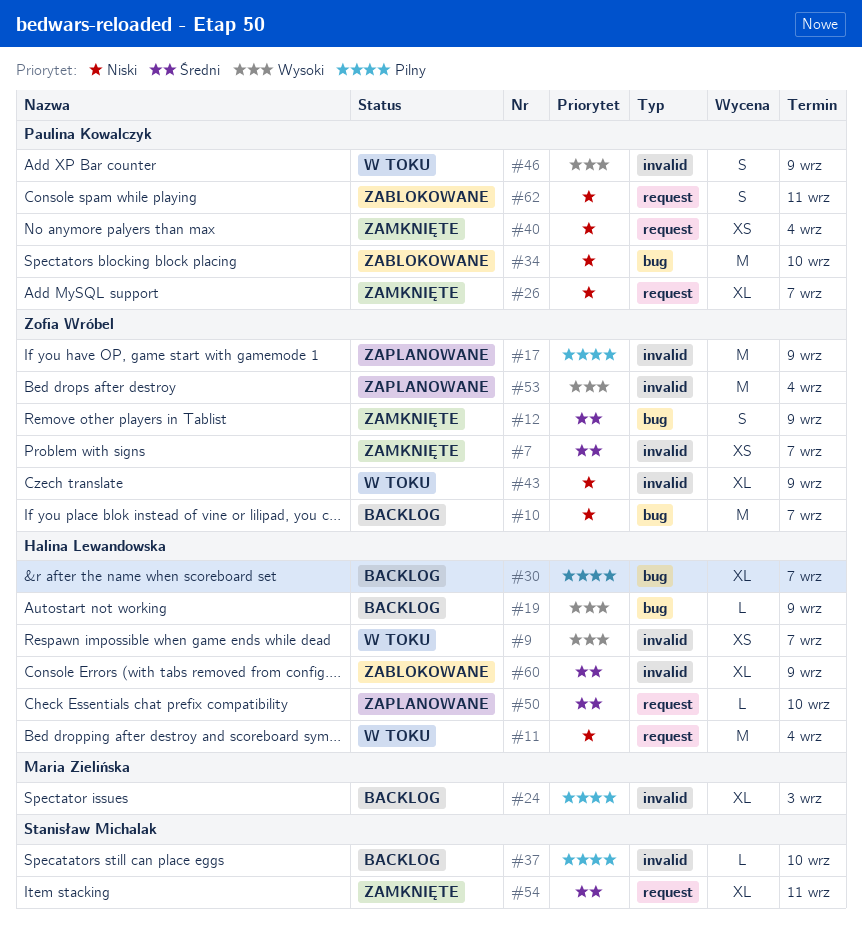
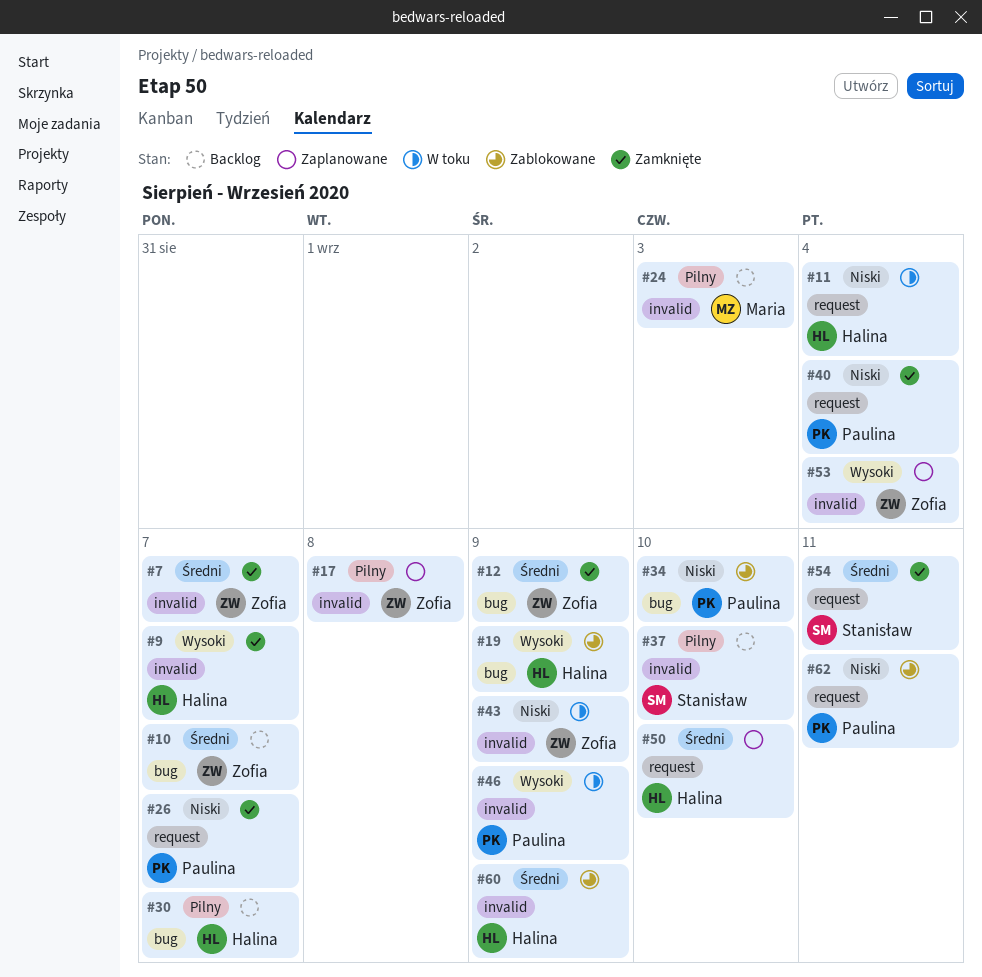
#9, status: W toku -> Zamknięte
#10, priority: Niski -> Średni
#17, due: Sep 9 -> Sep 8
#19, status: Backlog -> Zablokowane

